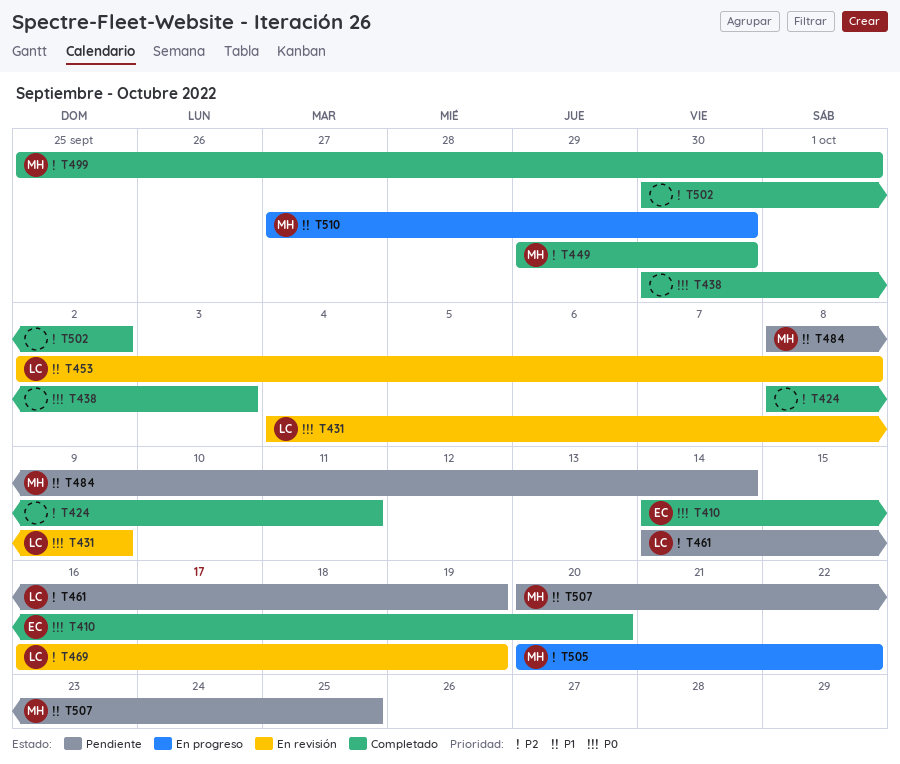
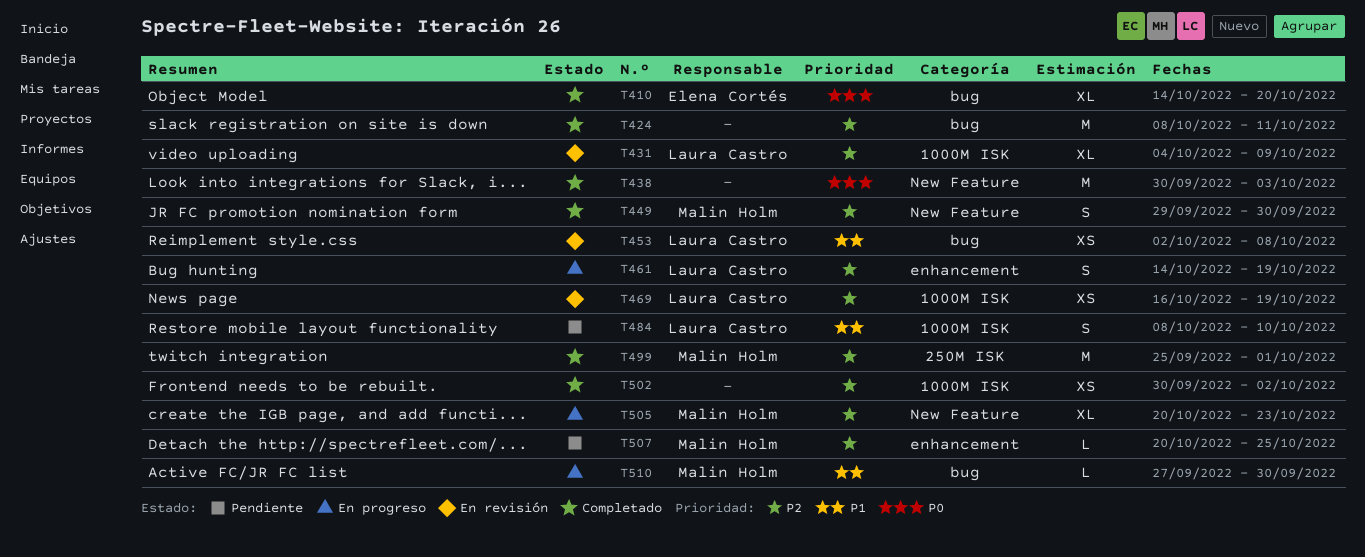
T431, priority: P0 -> P2
T461, status: Pendiente -> En progreso
T484, owner: Malin Holm -> Laura Castro
T484, due: Oct 14 -> Oct 10
T505, due: Oct 22 -> Oct 23
T507, priority: P1 -> P2

